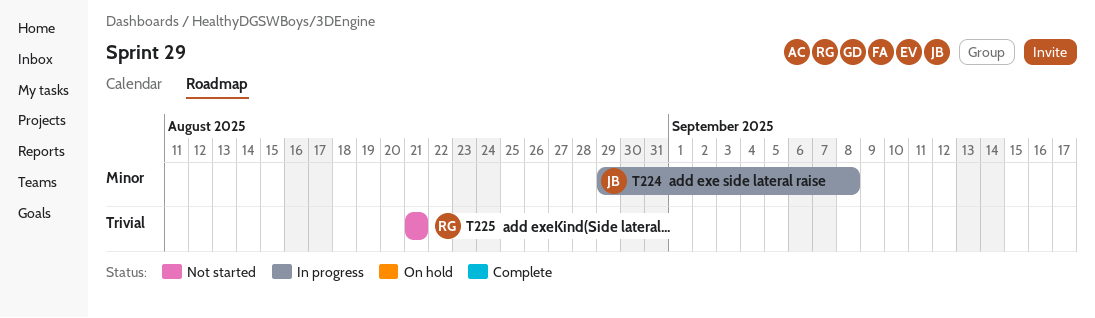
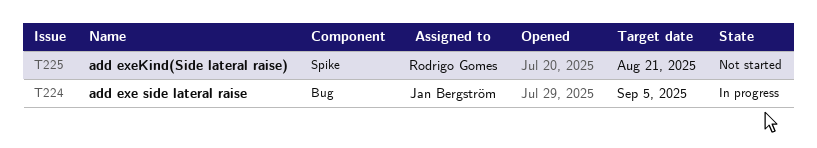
T224, due: Sep 8 -> Sep 5

